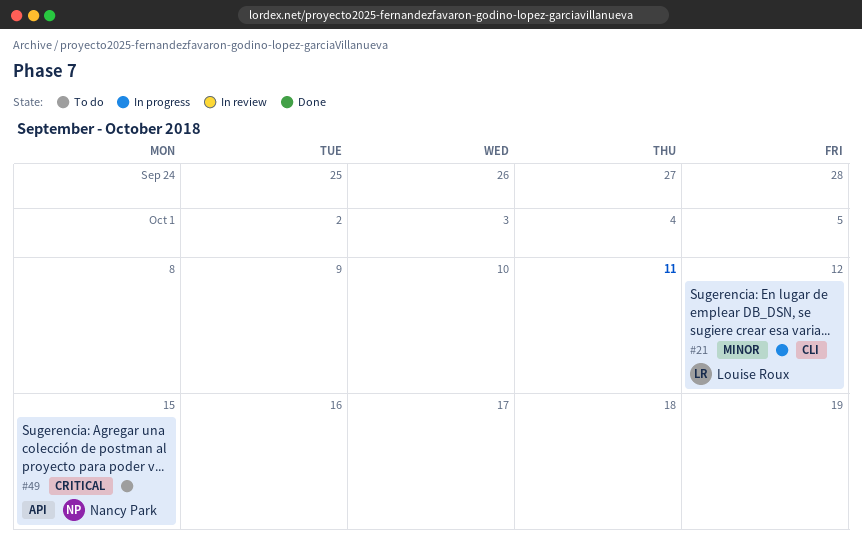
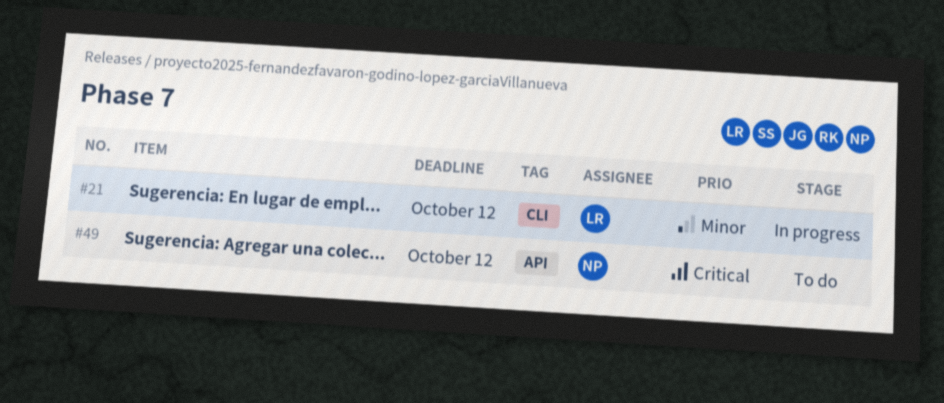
#49, due: Oct 15 -> Oct 12

